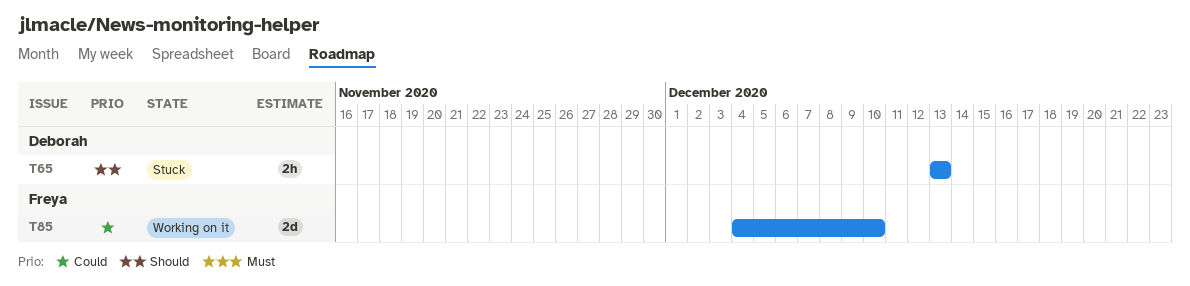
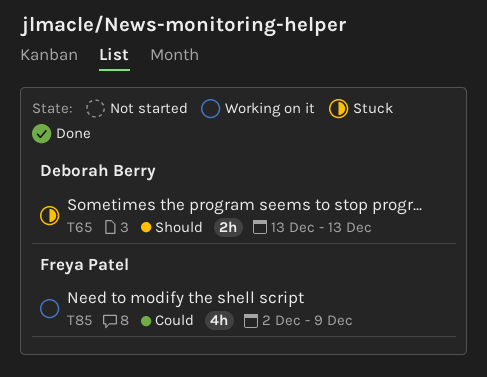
T85, estimate: 2d -> 4h
T85, start: Dec 4 -> Dec 2
T85, due: Dec 10 -> Dec 9

